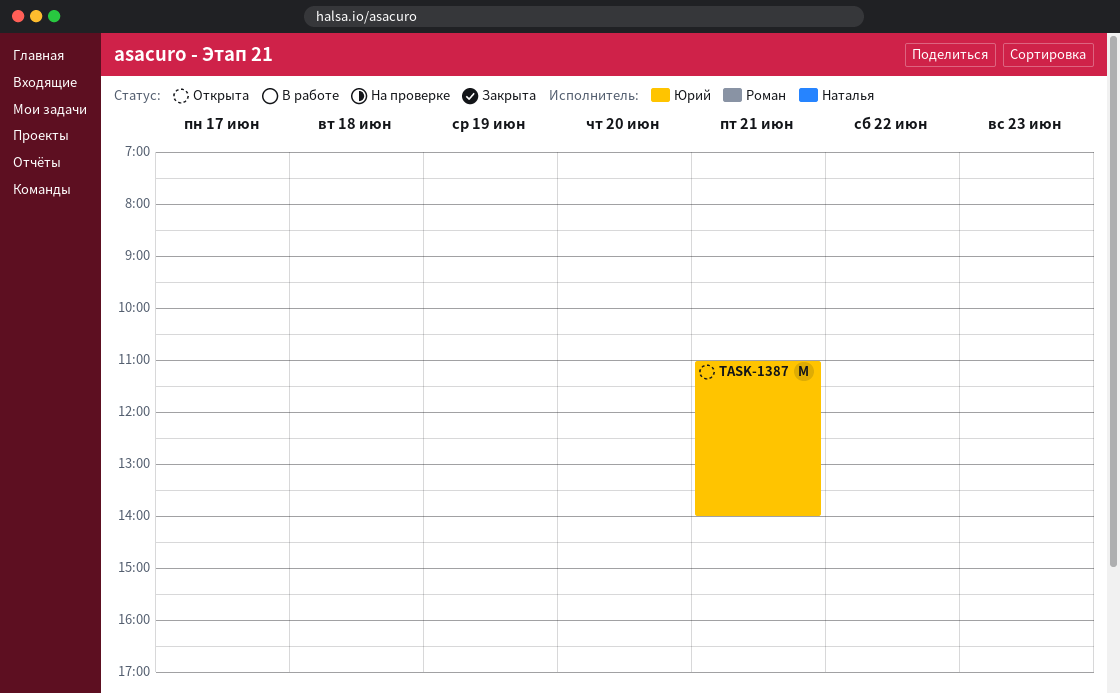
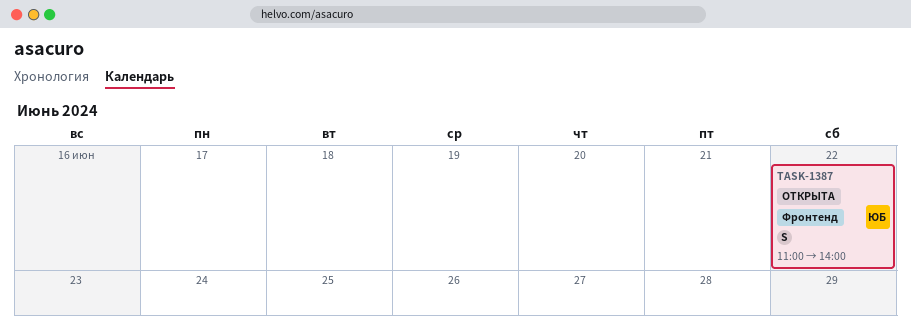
TASK-1387, estimate: M -> S
TASK-1387, day: Jun 21 -> Jun 22

